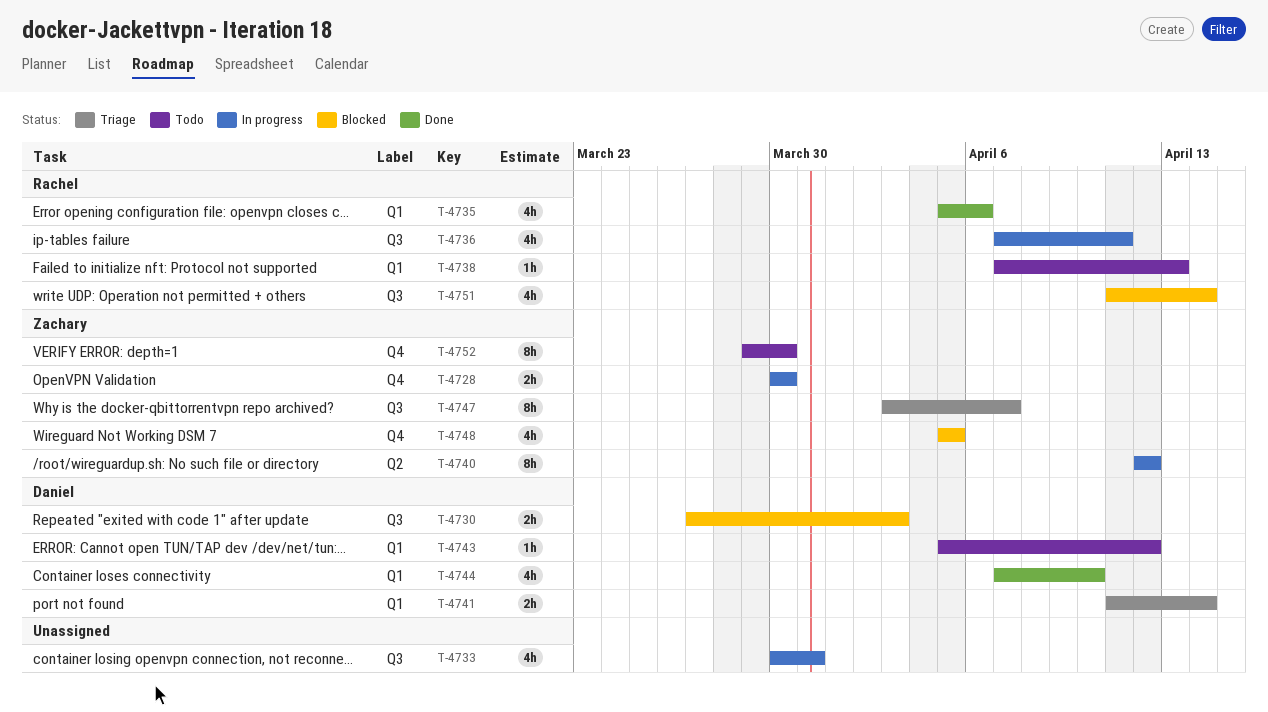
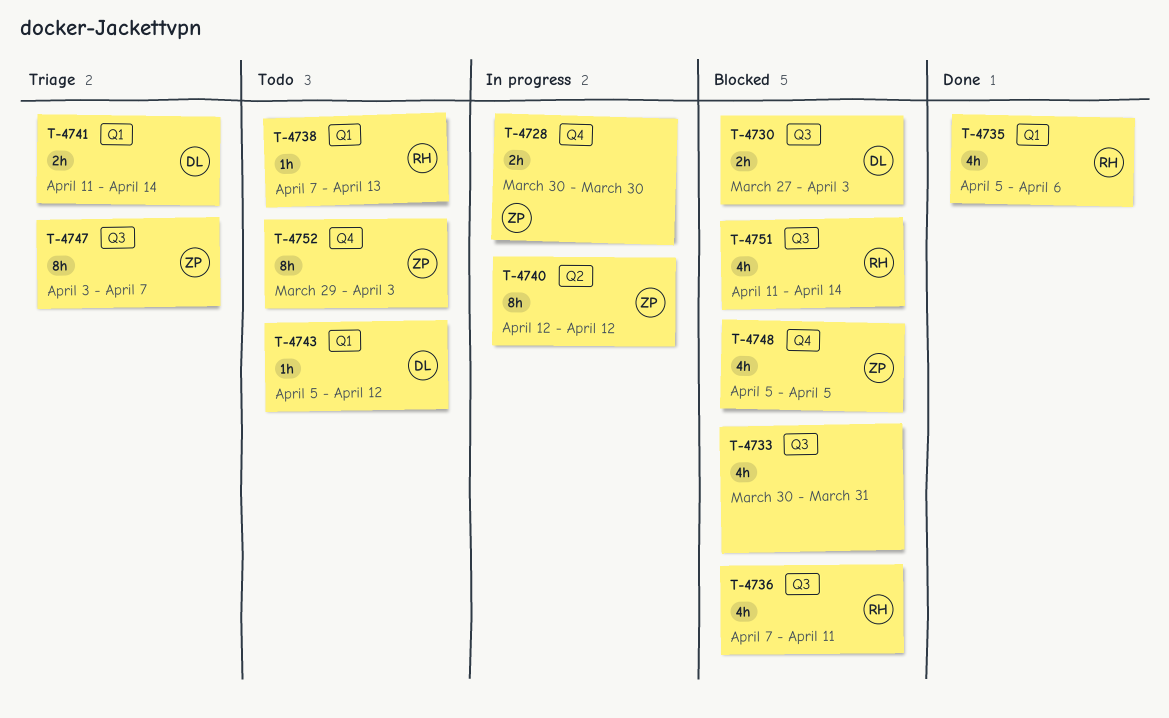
T-4733, status: In progress -> Blocked
T-4736, status: In progress -> Blocked
T-4744: present -> none
T-4752, due: Mar 30 -> Apr 3

